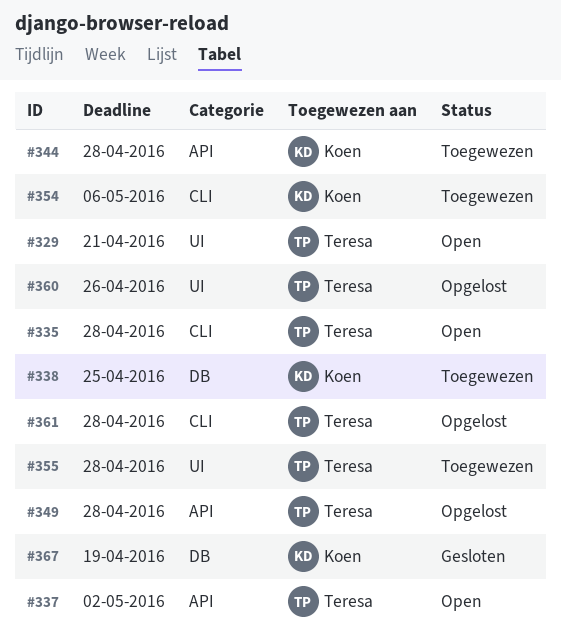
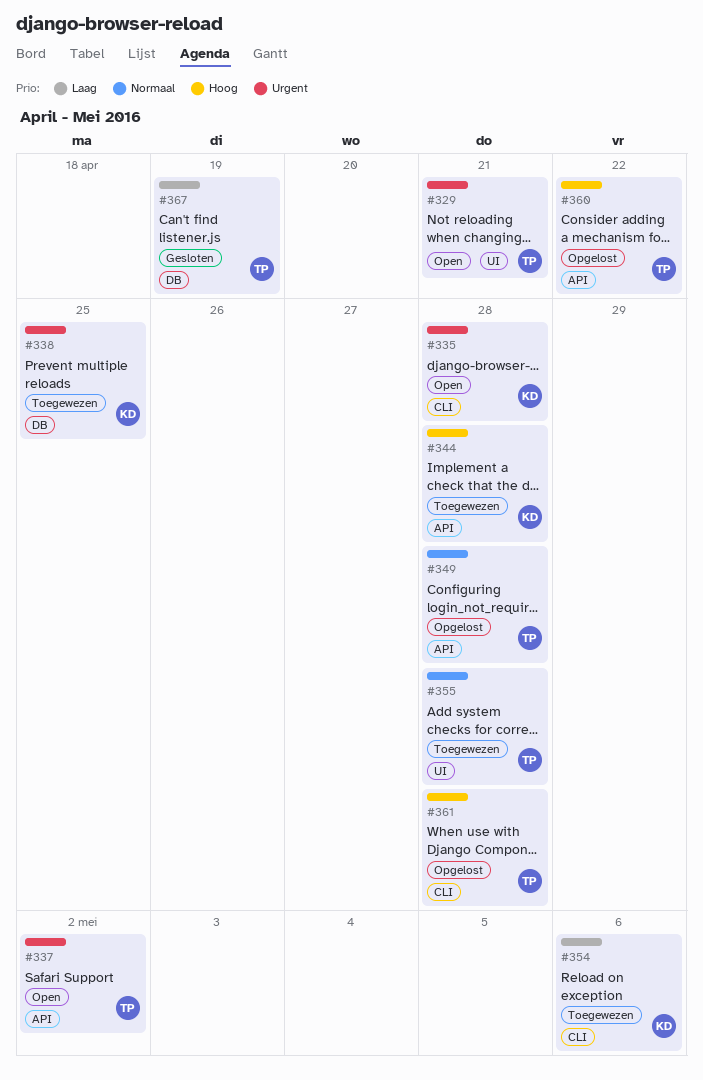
#335, owner: Teresa -> Koen
#360, label: UI -> API
#360, due: Apr 26 -> Apr 22
#367, owner: Koen -> Teresa

